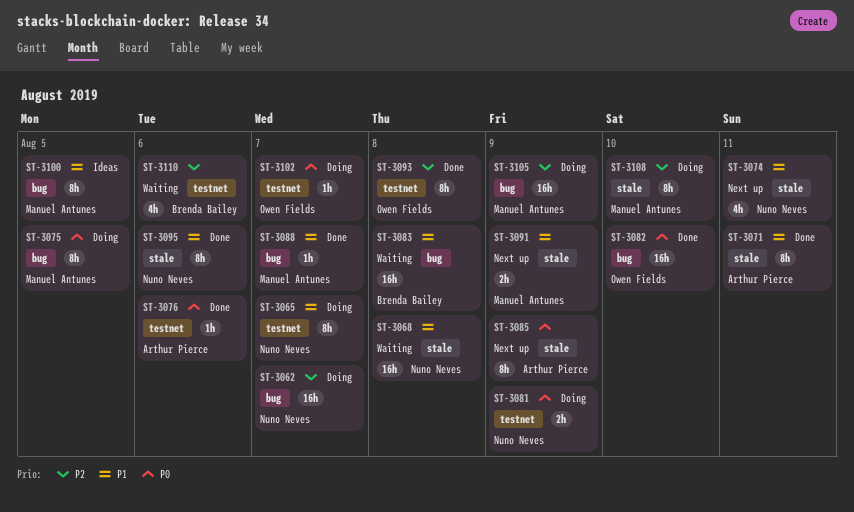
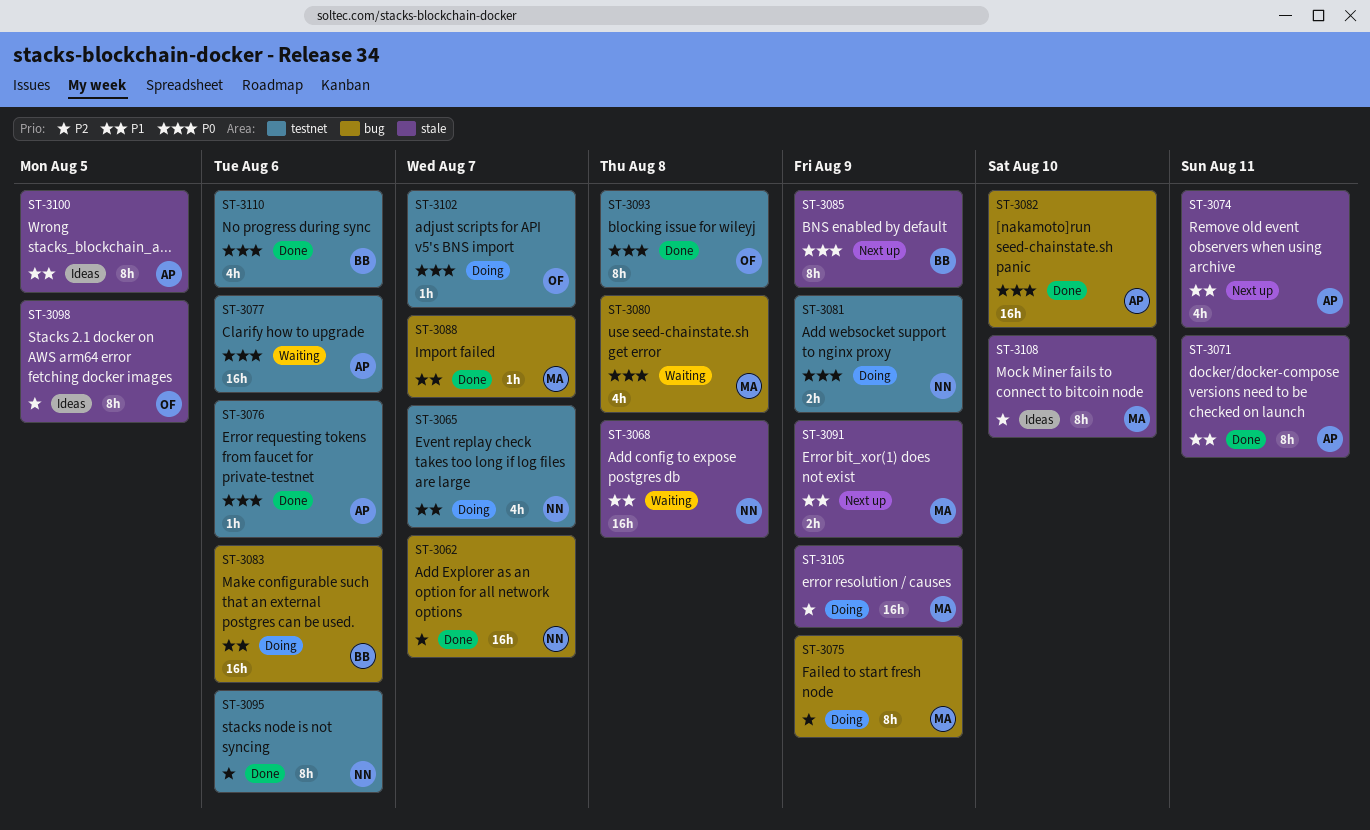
ST-3062, status: Doing -> Done
ST-3065, estimate: 8h -> 4h
ST-3074, owner: Nuno Neves -> Arthur Pierce
ST-3075, priority: P0 -> P2
ST-3075, due: Aug 5 -> Aug 9
ST-3077: none -> present
ST-3080: none -> present
ST-3082, owner: Owen Fields -> Arthur Pierce
ST-3083, status: Waiting -> Doing
ST-3083, due: Aug 8 -> Aug 6
ST-3085, owner: Arthur Pierce -> Brenda Bailey
ST-3093, priority: P2 -> P0
ST-3095, priority: P1 -> P2
ST-3095, label: stale -> testnet
ST-3098: none -> present
ST-3100, owner: Manuel Antunes -> Arthur Pierce
ST-3100, label: bug -> stale
ST-3105, label: bug -> stale
ST-3108, status: Doing -> Ideas
ST-3110, status: Waiting -> Done
ST-3110, priority: P2 -> P0

